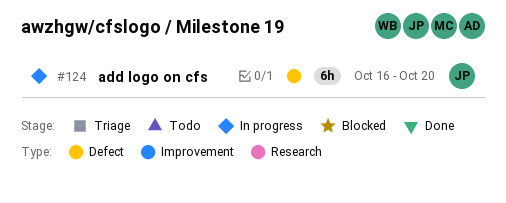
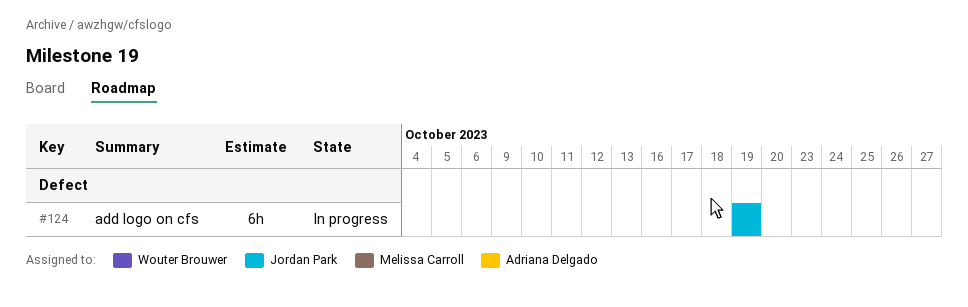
#124, start: Oct 16 -> Oct 19
#124, due: Oct 20 -> Oct 19

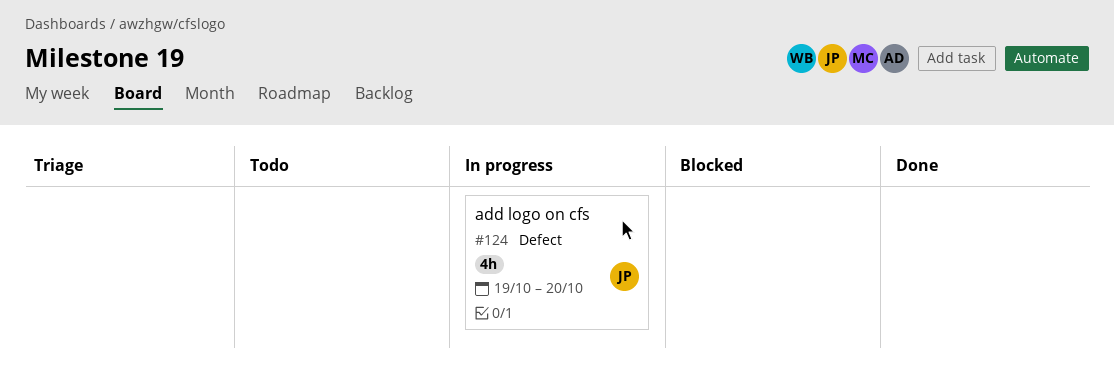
#124, estimate: 6h -> 4h
#124, due: Oct 19 -> Oct 20

